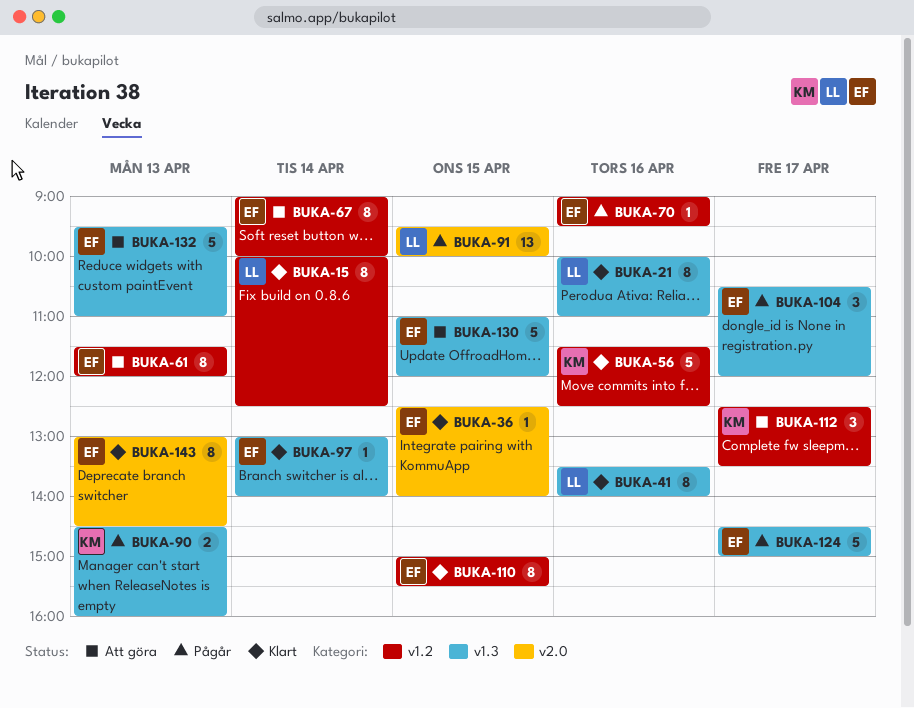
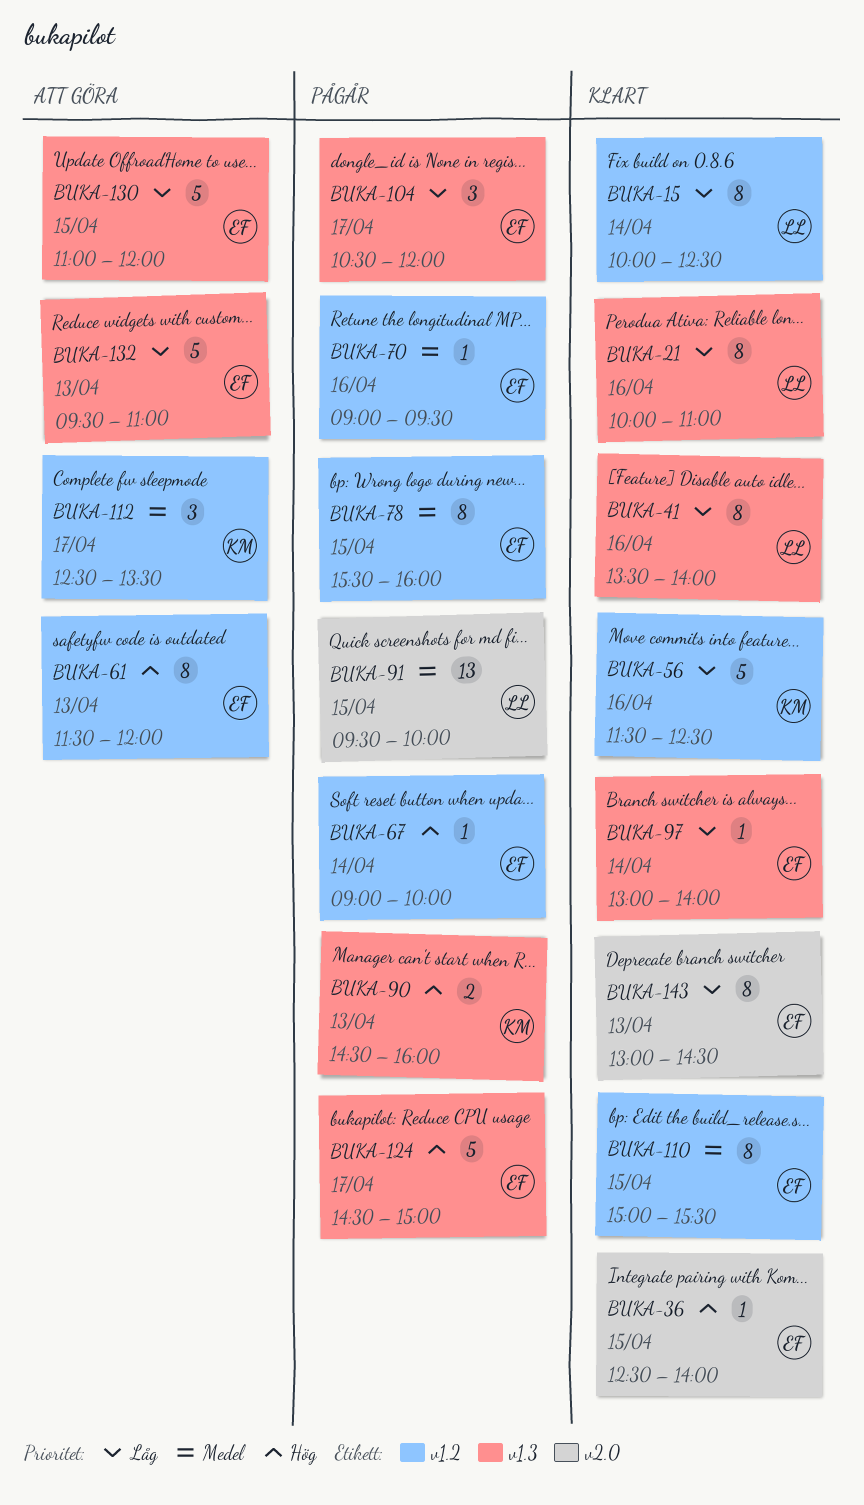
BUKA-67, status: Att göra -> Pågår
BUKA-67, estimate: 8 -> 1
BUKA-78: none -> present

